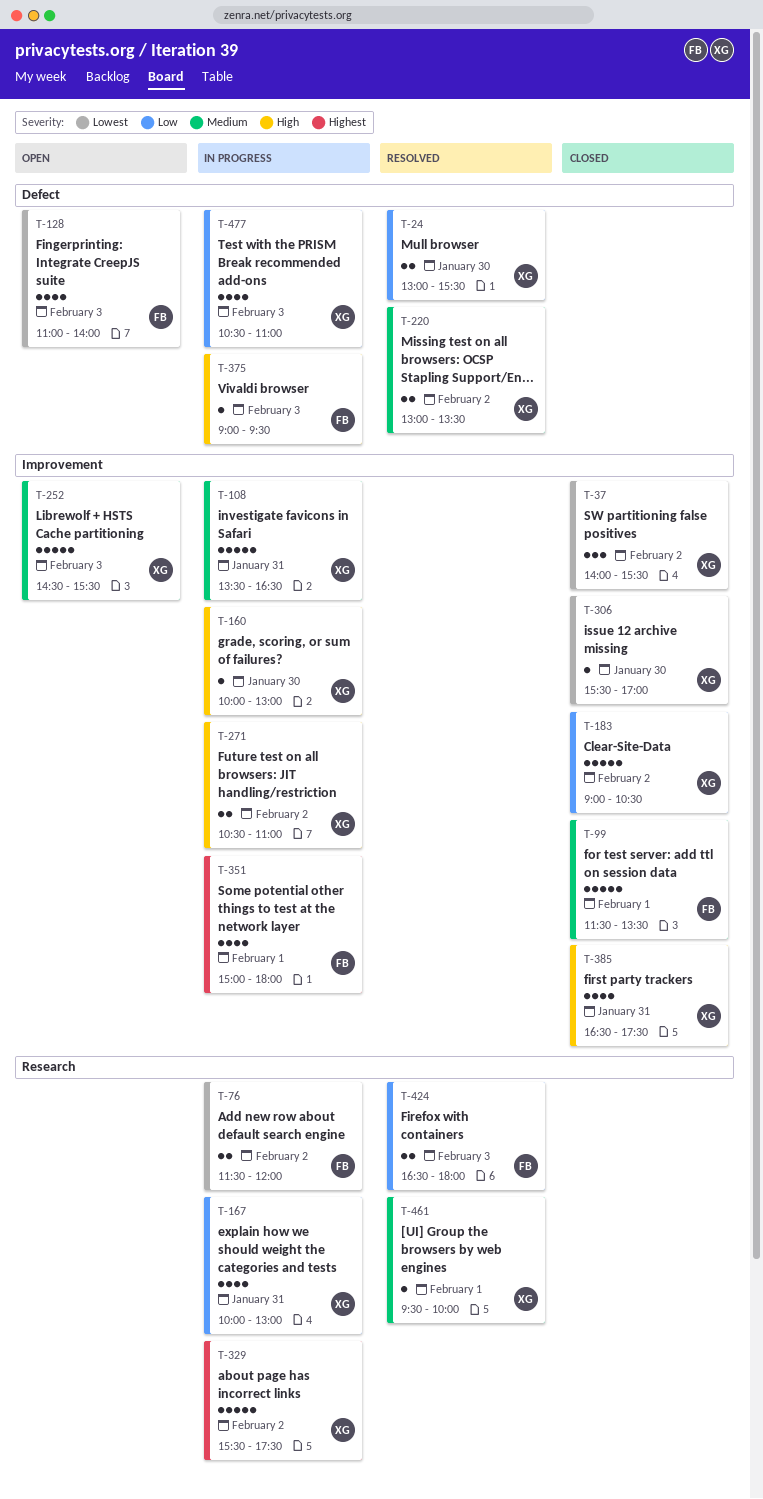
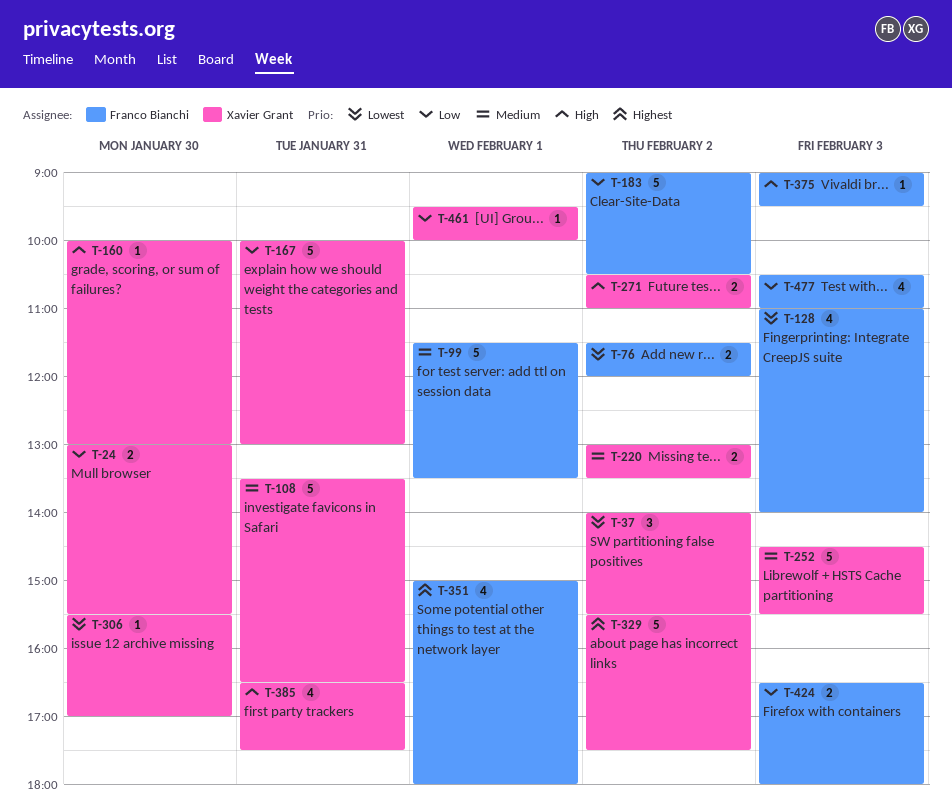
T-167, estimate: 4 -> 5
T-183, owner: Xavier Grant -> Franco Bianchi
T-461, priority: Medium -> Low
T-477, owner: Xavier Grant -> Franco Bianchi

